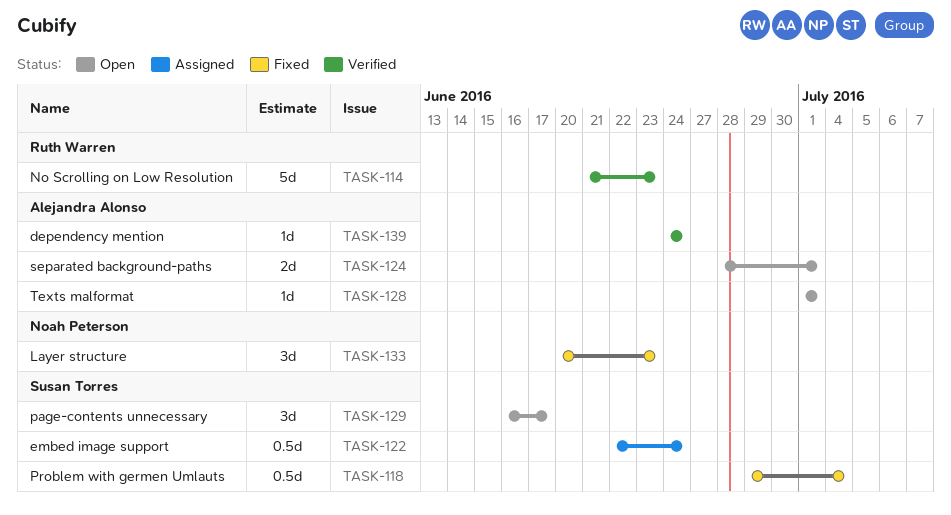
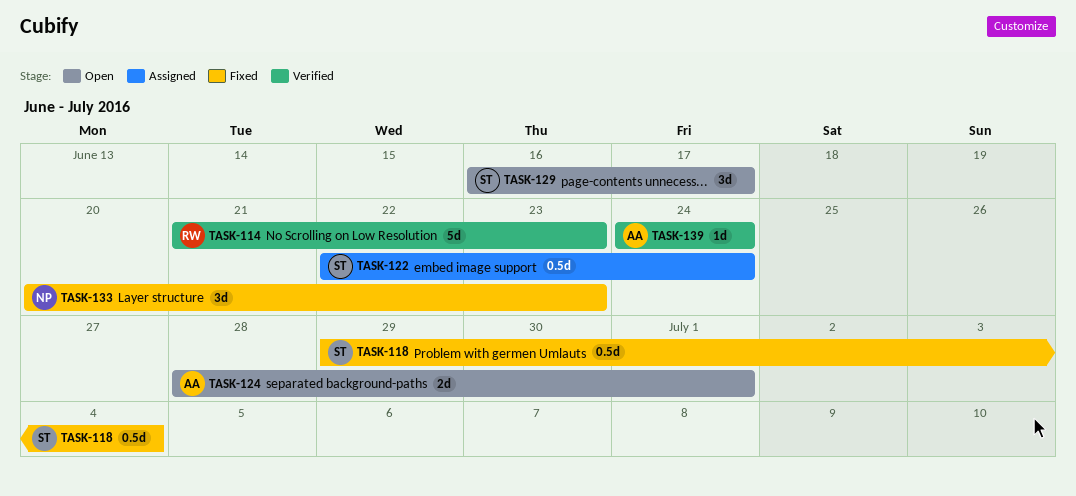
TASK-128: present -> none

